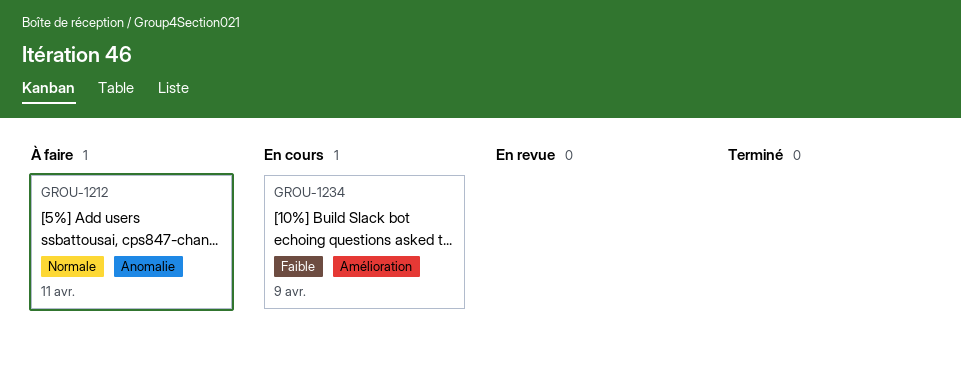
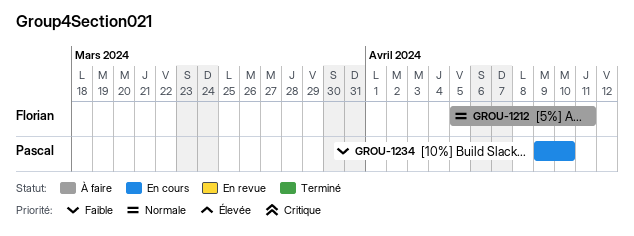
GROU-1234, due: Apr 9 -> Apr 10

